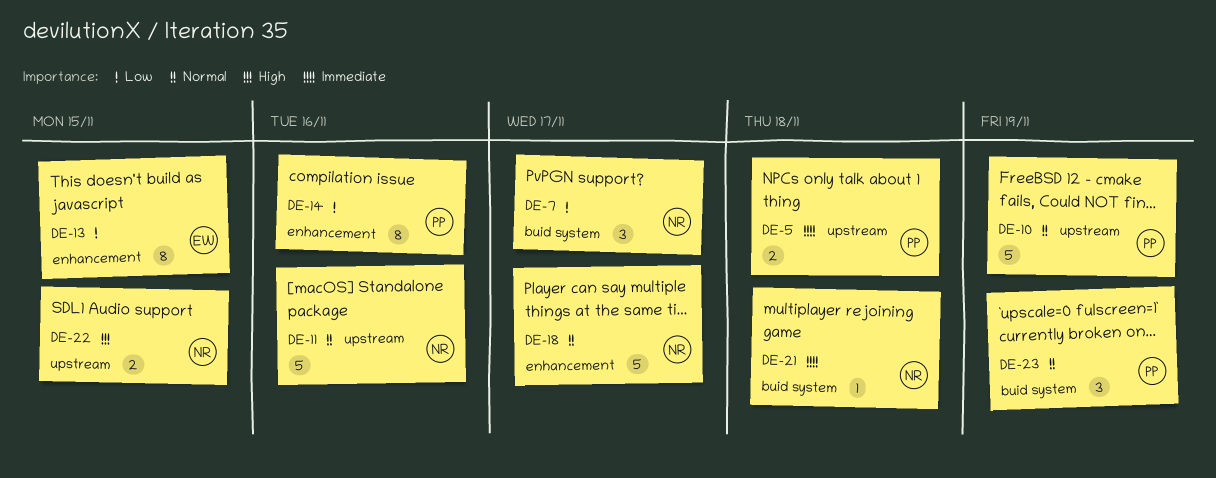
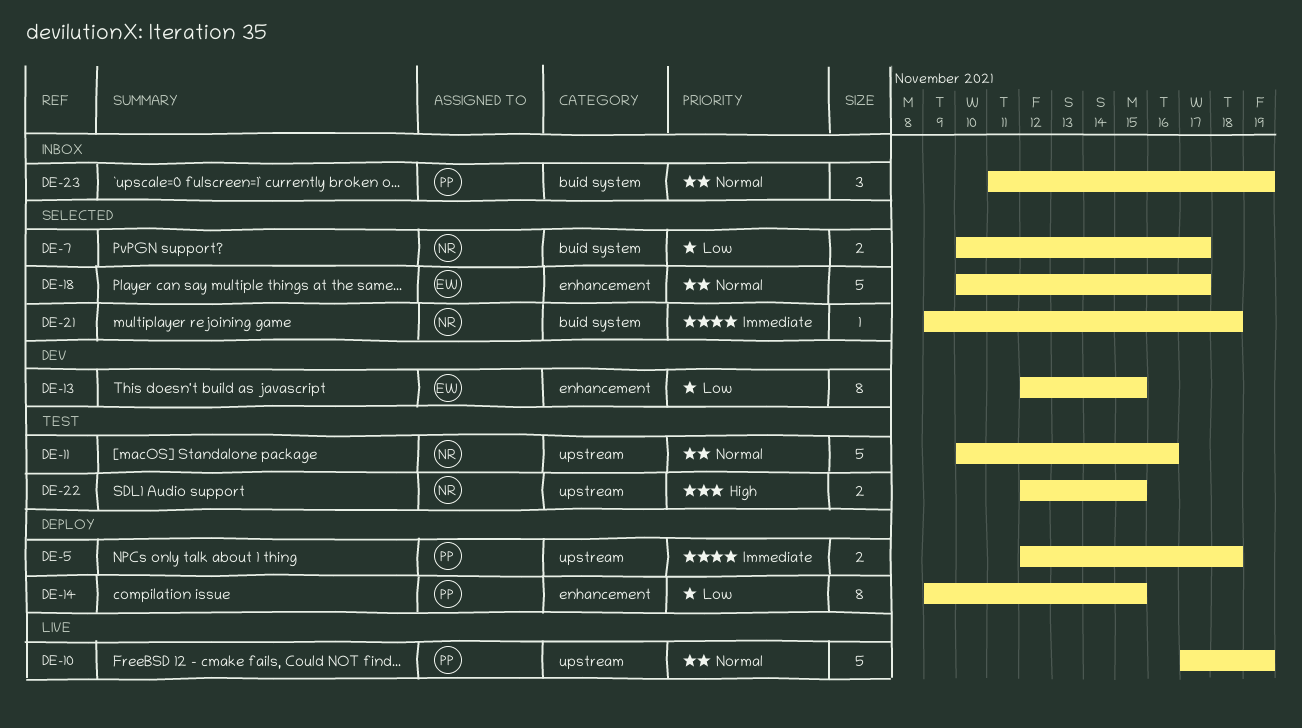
DE-7, estimate: 3 -> 2
DE-14, due: Nov 16 -> Nov 15
DE-18, owner: NR -> EW

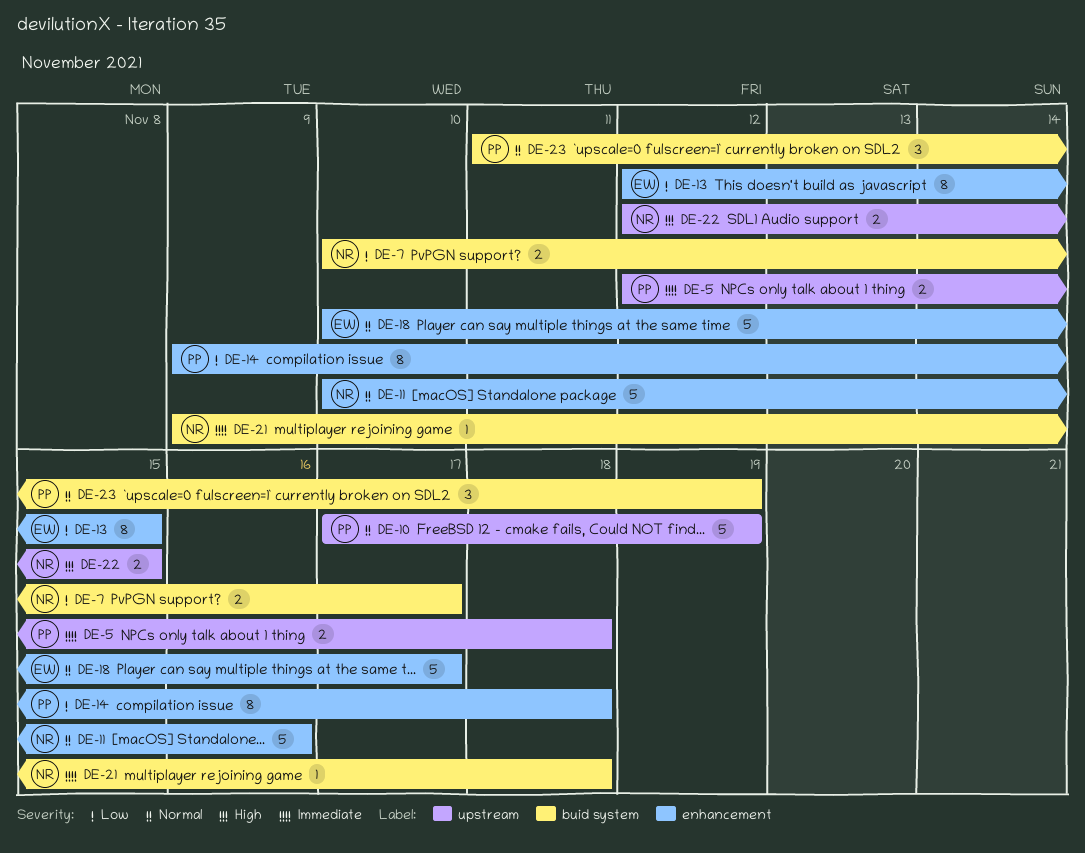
DE-11, label: upstream -> enhancement
DE-14, due: Nov 15 -> Nov 18

